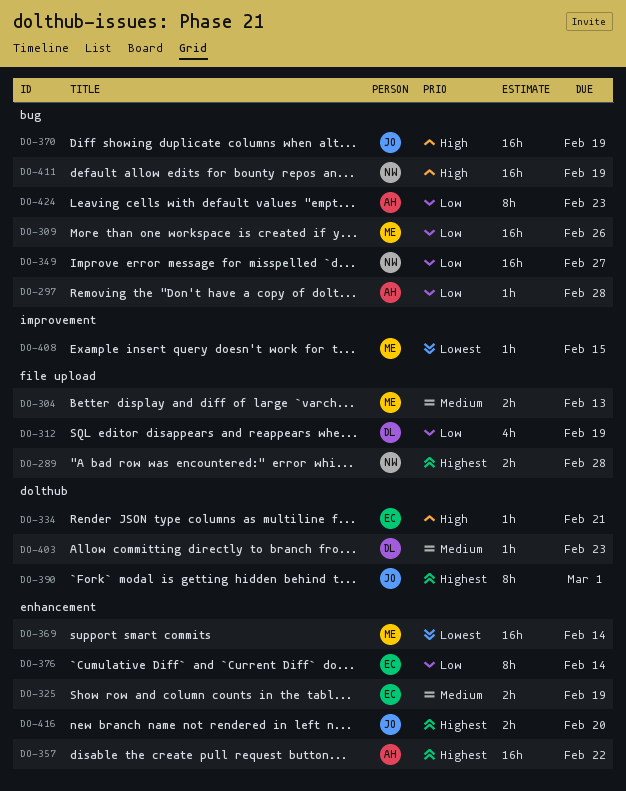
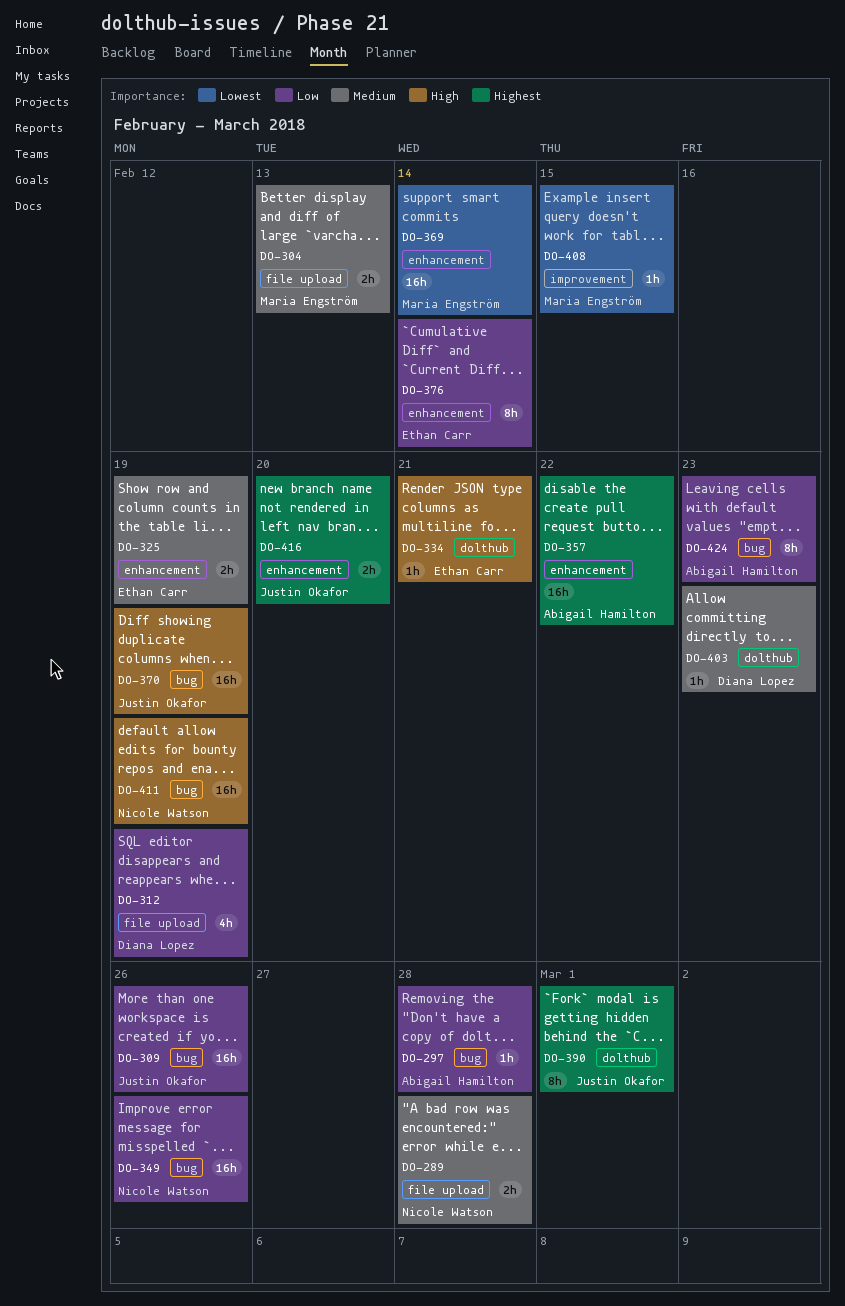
DO-289, priority: Highest -> Medium
DO-309, owner: Maria Engström -> Justin Okafor
DO-349, due: Feb 27 -> Feb 26

